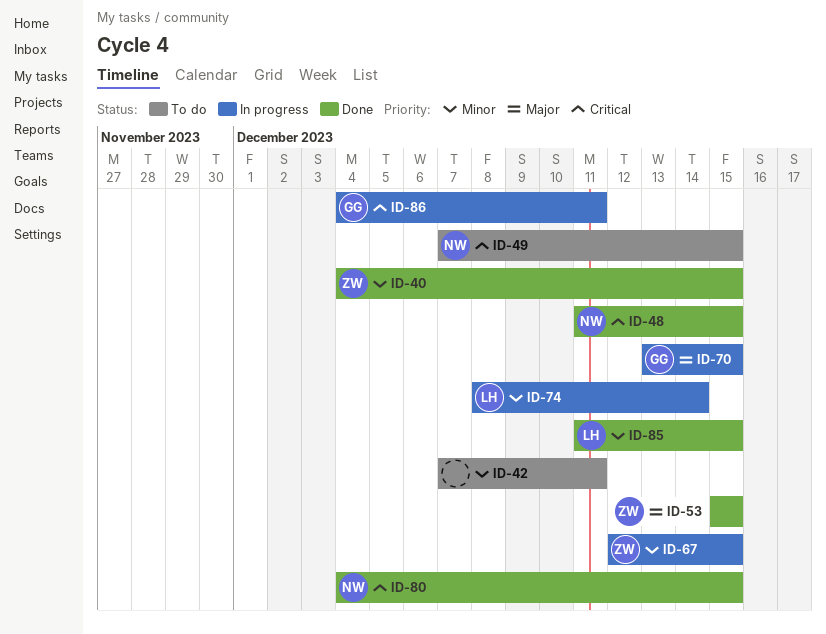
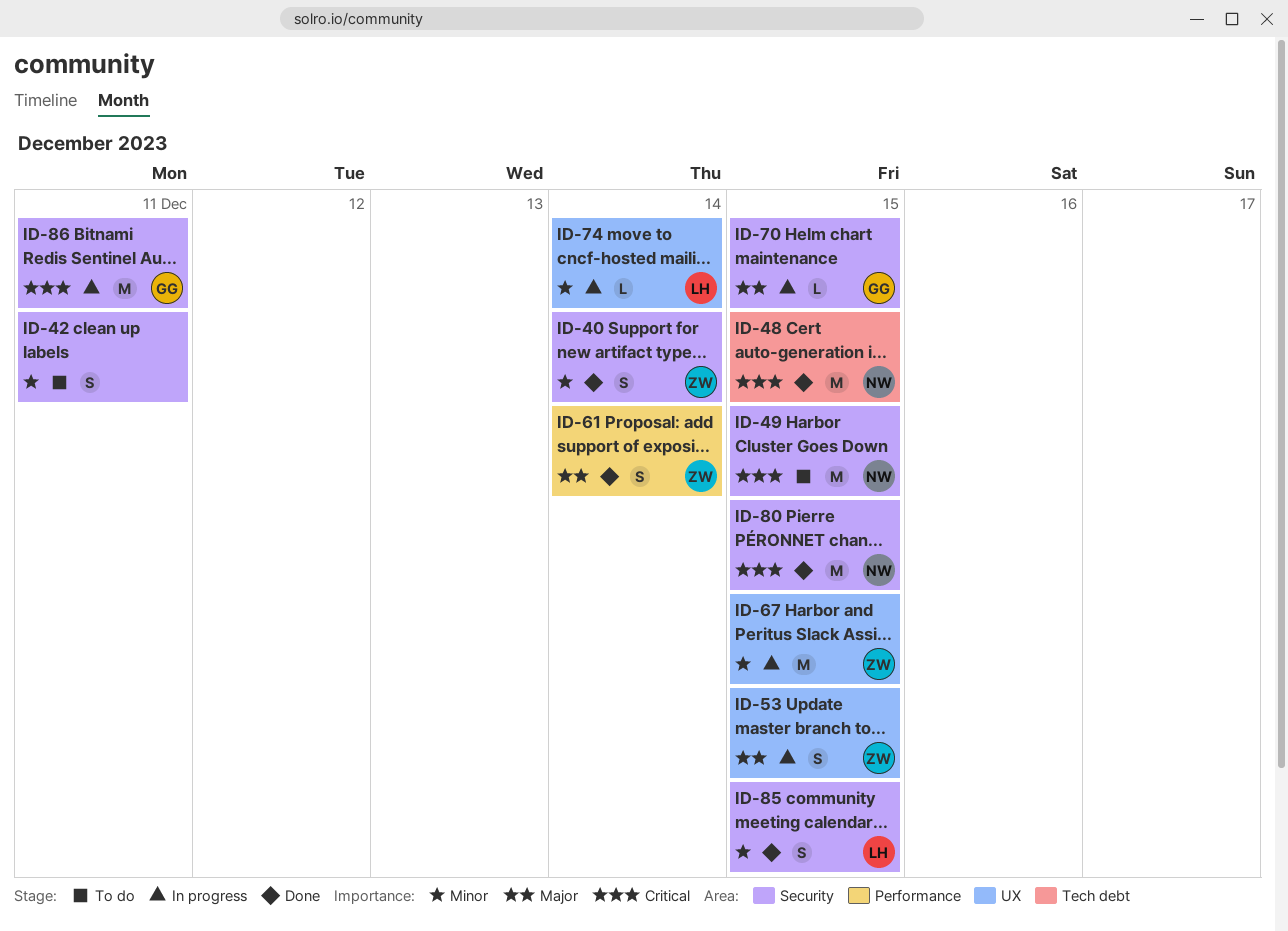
ID-40, due: Dec 15 -> Dec 14
ID-53, status: Done -> In progress
ID-61: none -> present

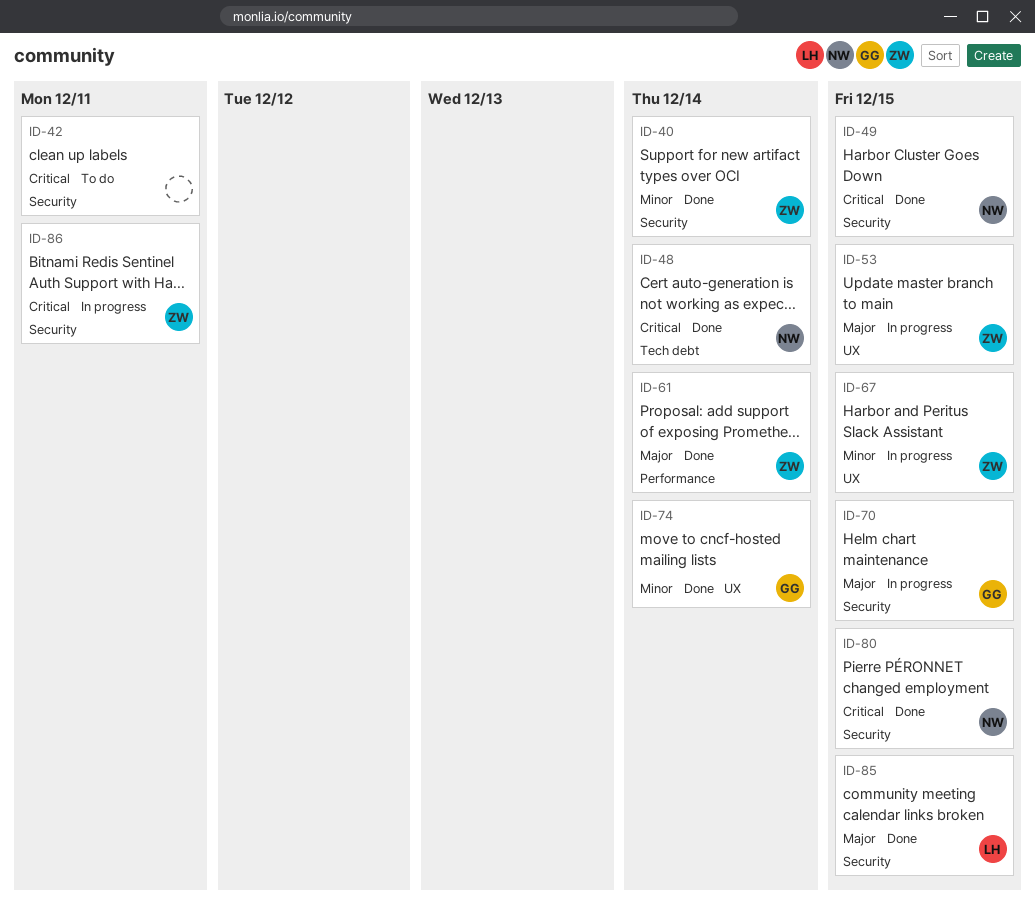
ID-42, priority: Minor -> Critical
ID-48, due: Dec 15 -> Dec 14
ID-49, status: To do -> Done
ID-74, status: In progress -> Done
ID-74, owner: LH -> GG
ID-85, priority: Minor -> Major
ID-86, owner: GG -> ZW

